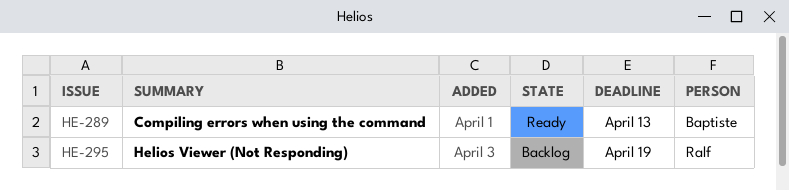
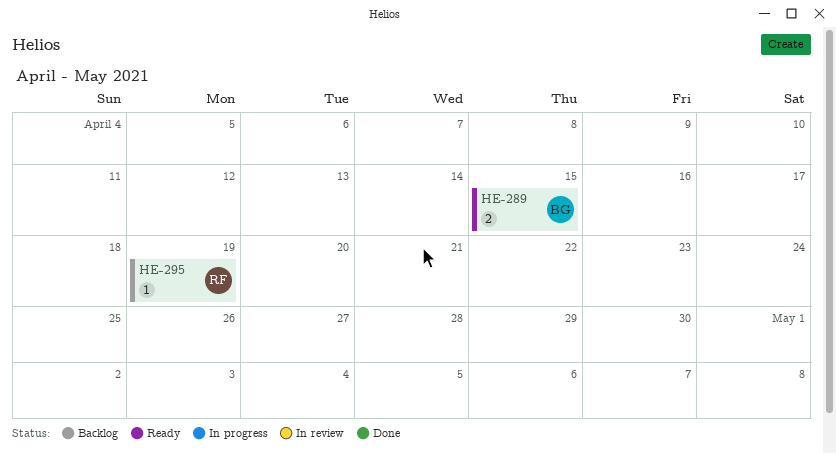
HE-289, due: Apr 13 -> Apr 15

